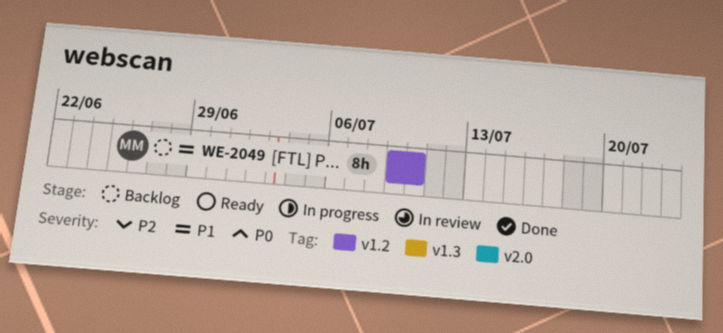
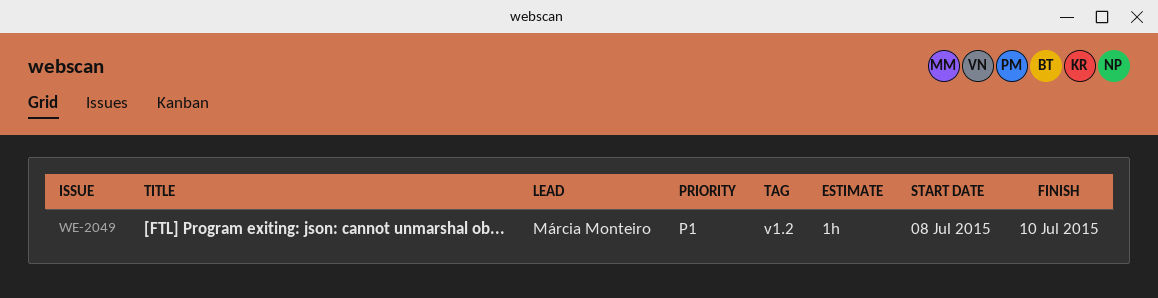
WE-2049, estimate: 8h -> 1h
WE-2049, start: Jul 9 -> Jul 8

